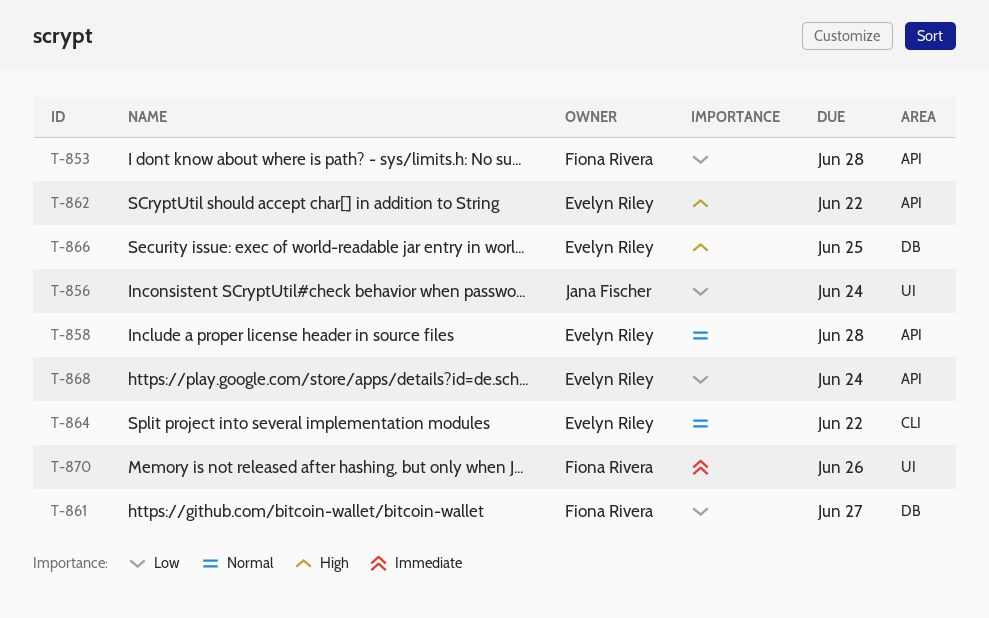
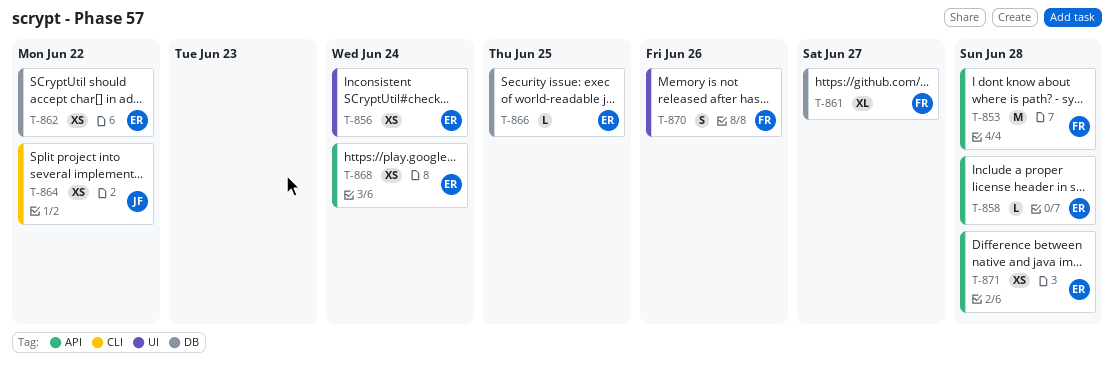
T-856, owner: Jana Fischer -> Evelyn Riley
T-862, label: API -> DB
T-864, owner: Evelyn Riley -> Jana Fischer
T-871: none -> present

